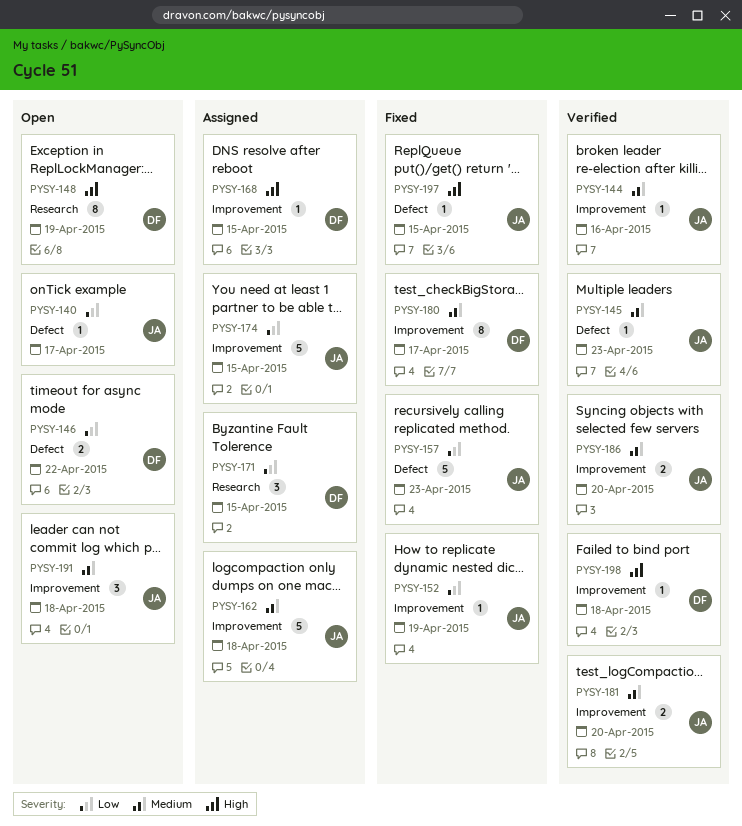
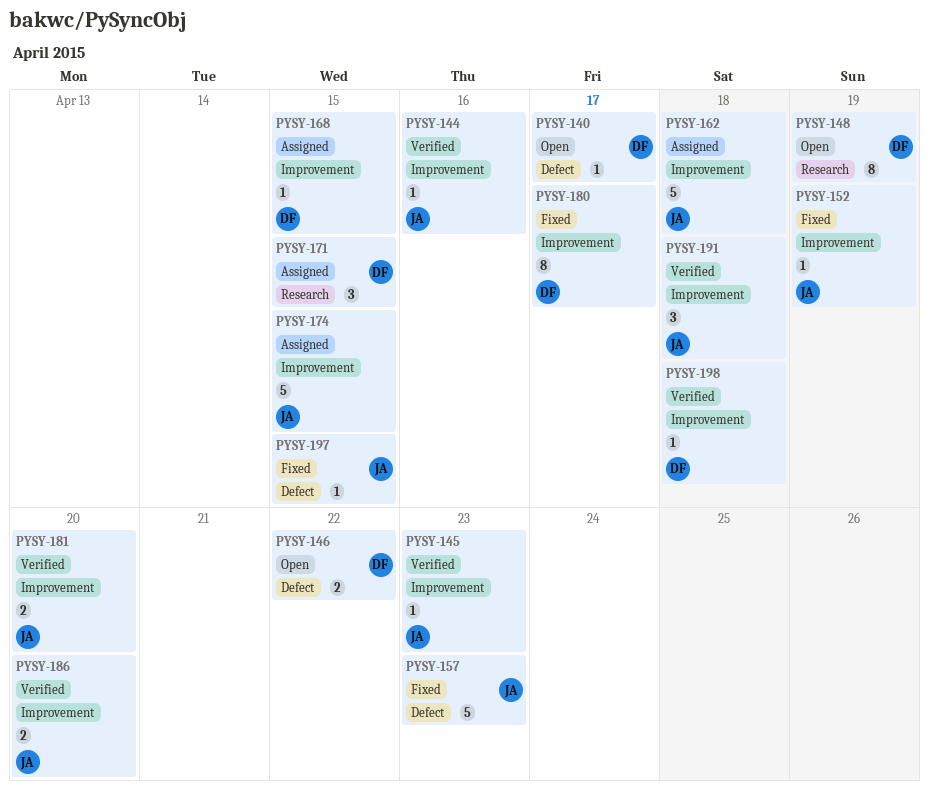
PYSY-140, owner: JA -> DF
PYSY-145, label: Defect -> Improvement
PYSY-191, status: Open -> Verified

